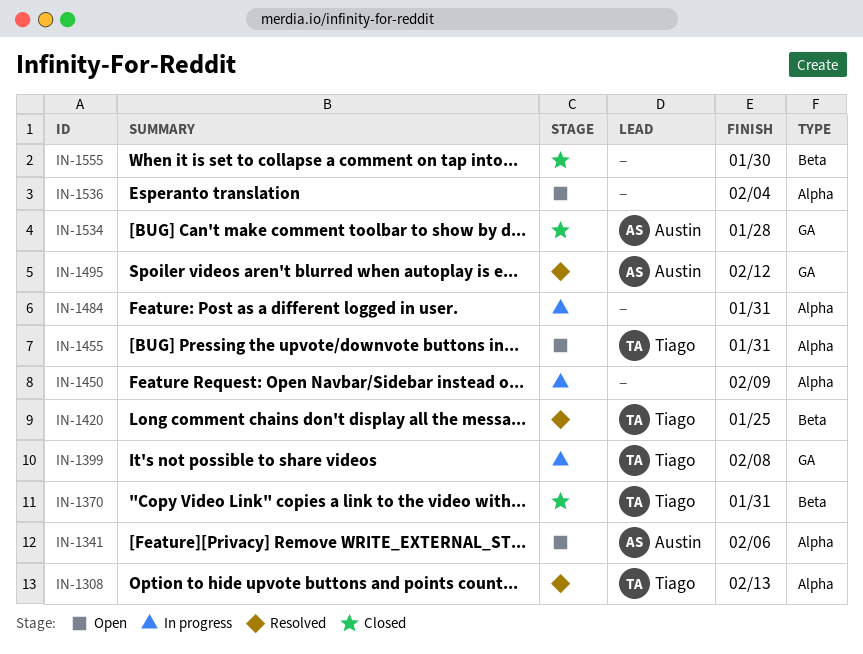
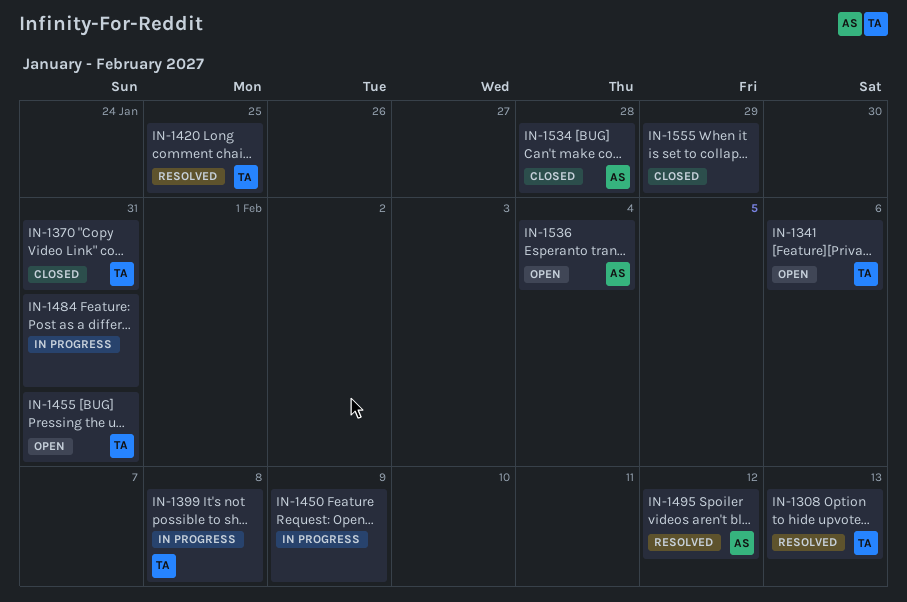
IN-1341, owner: Austin -> Tiago
IN-1536, owner: none -> Austin
IN-1555, due: Jan 30 -> Jan 29

